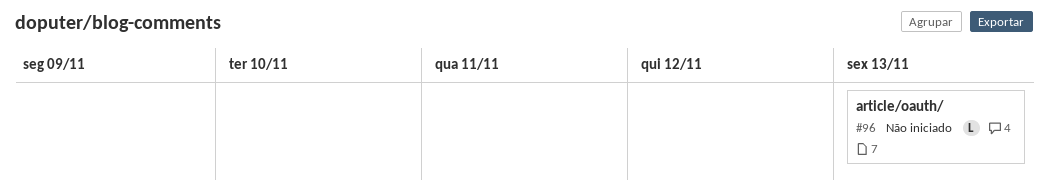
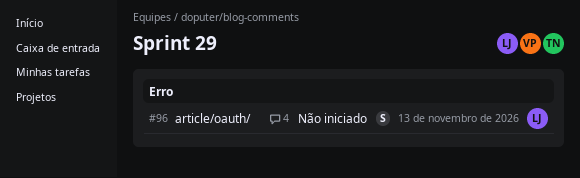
#96, estimate: L -> S

